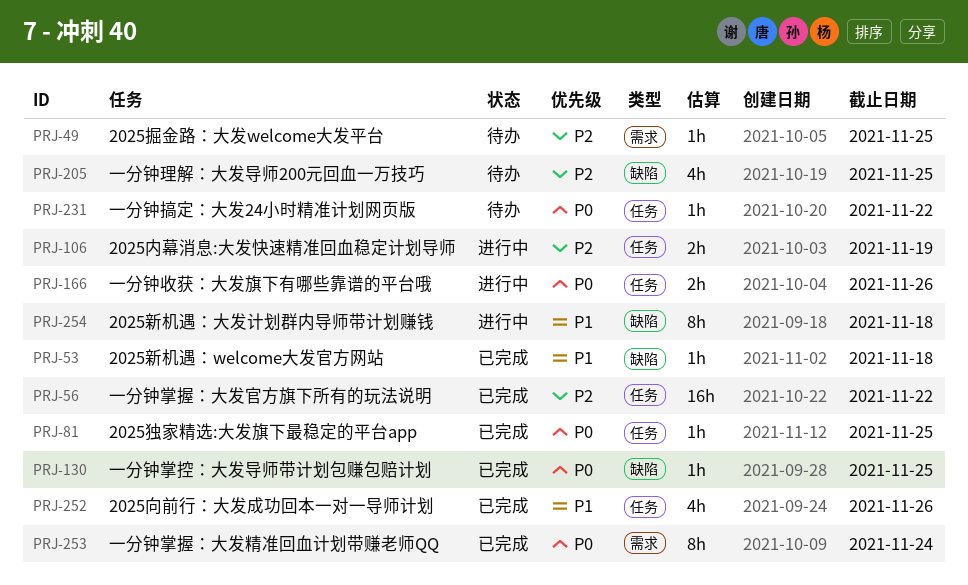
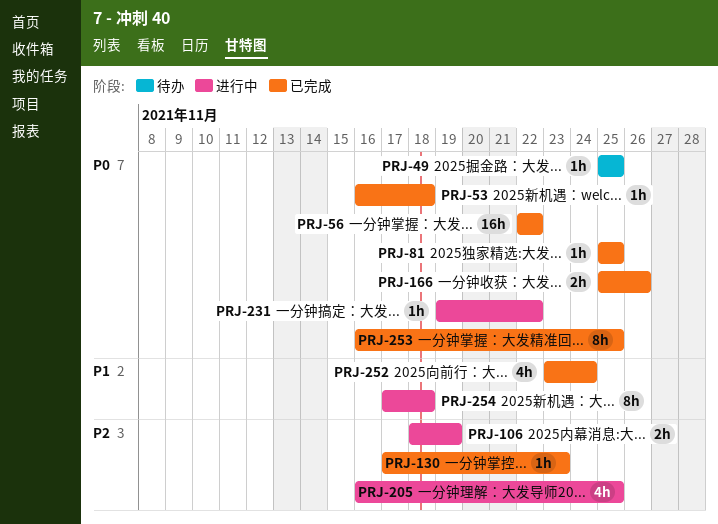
PRJ-49, priority: P2 -> P0
PRJ-53, priority: P1 -> P0
PRJ-56, priority: P2 -> P0
PRJ-130, priority: P0 -> P2
PRJ-130, due: Nov 25 -> Nov 23
PRJ-166, status: 进行中 -> 已完成
PRJ-205, status: 待办 -> 进行中
PRJ-231, status: 待办 -> 进行中
PRJ-252, due: Nov 26 -> Nov 24
PRJ-253, due: Nov 24 -> Nov 25

